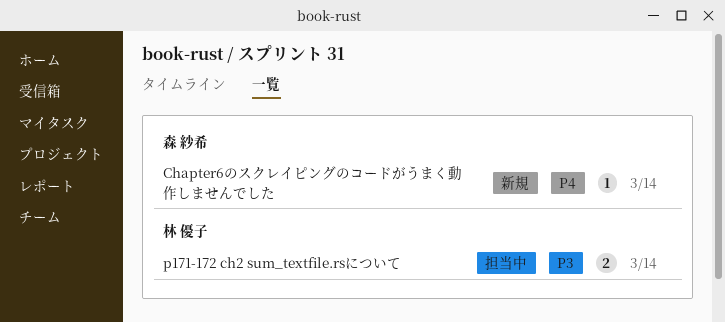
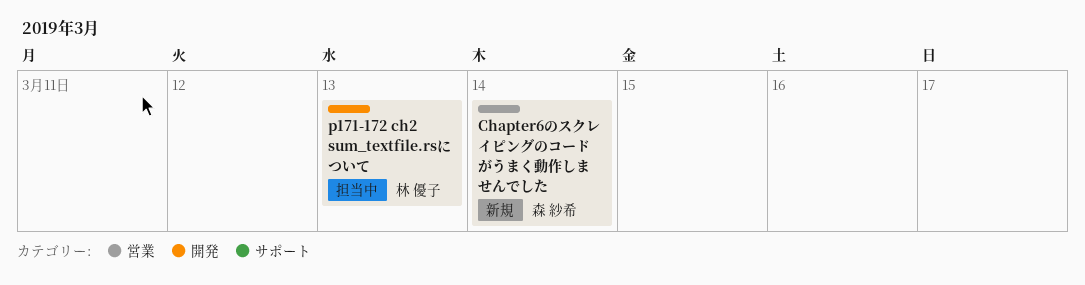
p171-172 ch2 sum_textfile.rsについて, due: Mar 14 -> Mar 13

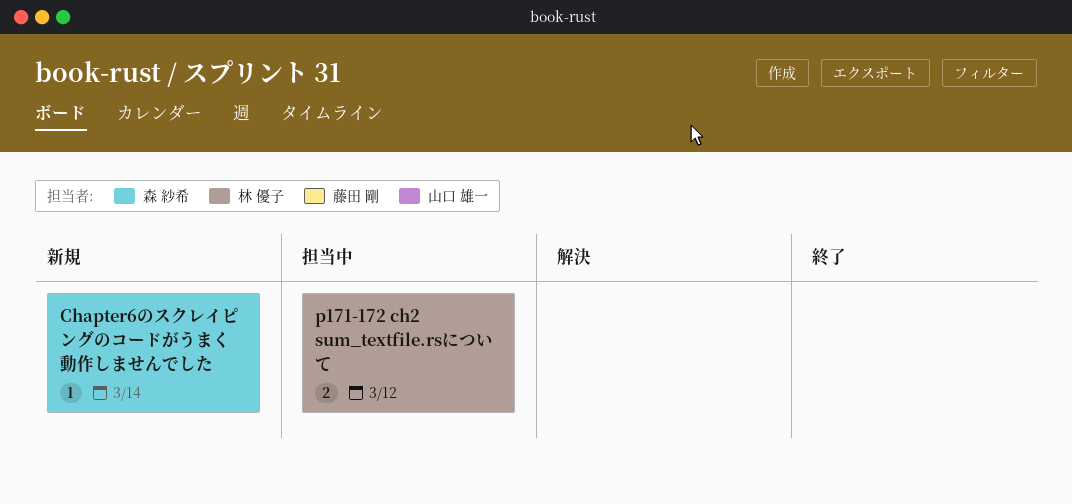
p171-172 ch2 sum_textfile.rsについて, due: Mar 13 -> Mar 12

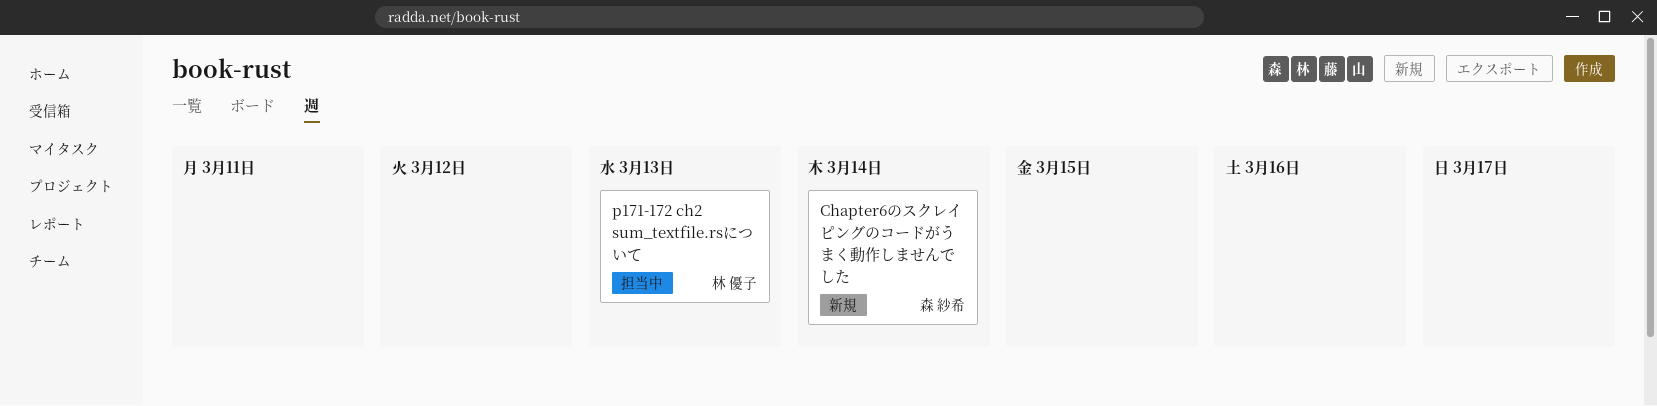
p171-172 ch2 sum_textfile.rsについて, due: Mar 12 -> Mar 13

